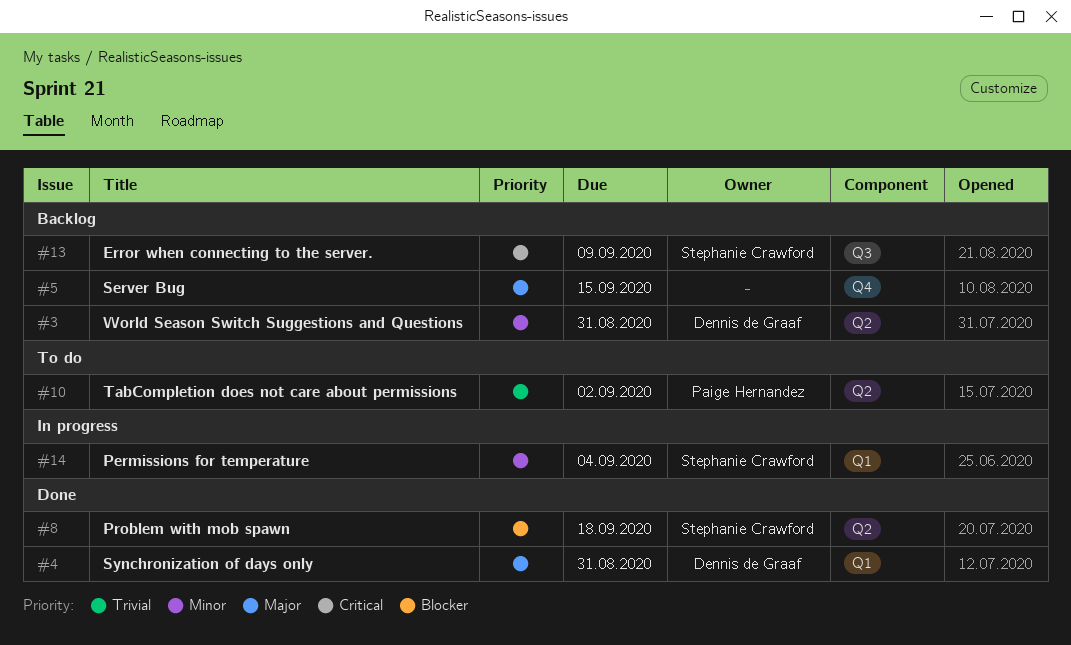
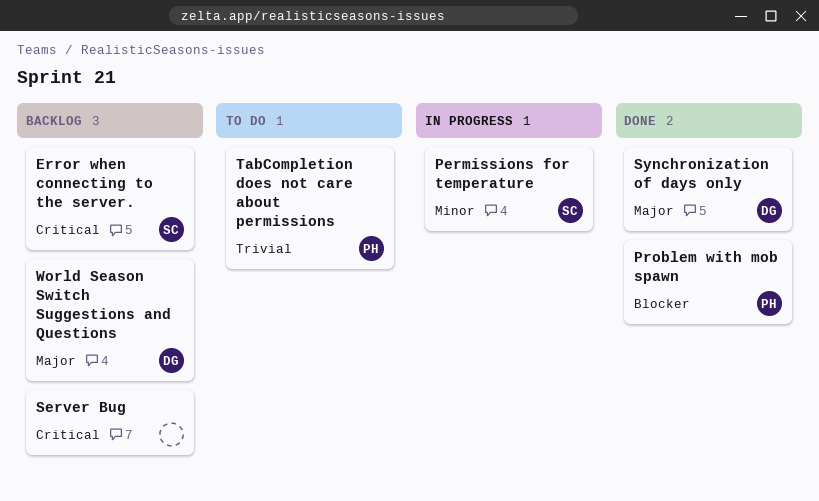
Problem with mob spawn, owner: Stephanie Crawford -> Paige Hernandez
Server Bug, priority: Major -> Critical
World Season Switch Suggestions and Questions, priority: Minor -> Major

